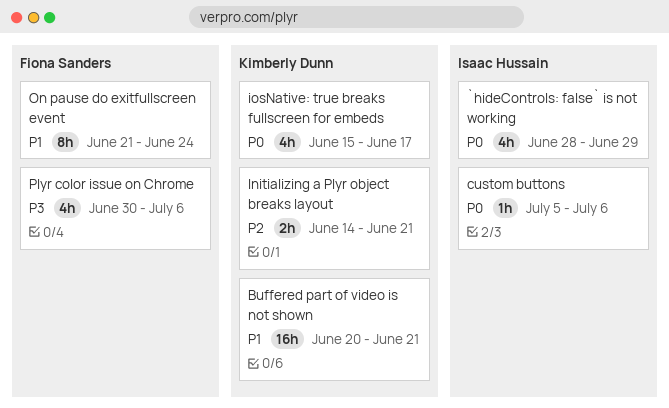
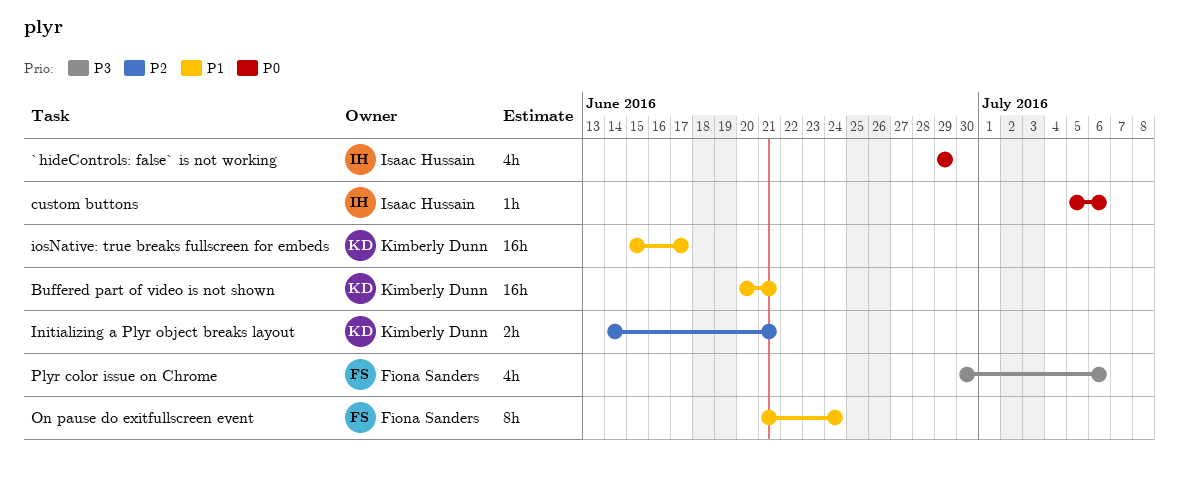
`hideControls: false` is not working, start: Jun 28 -> Jun 29
iosNative: true breaks fullscreen for embeds, priority: P0 -> P1
iosNative: true breaks fullscreen for embeds, estimate: 4h -> 16h

